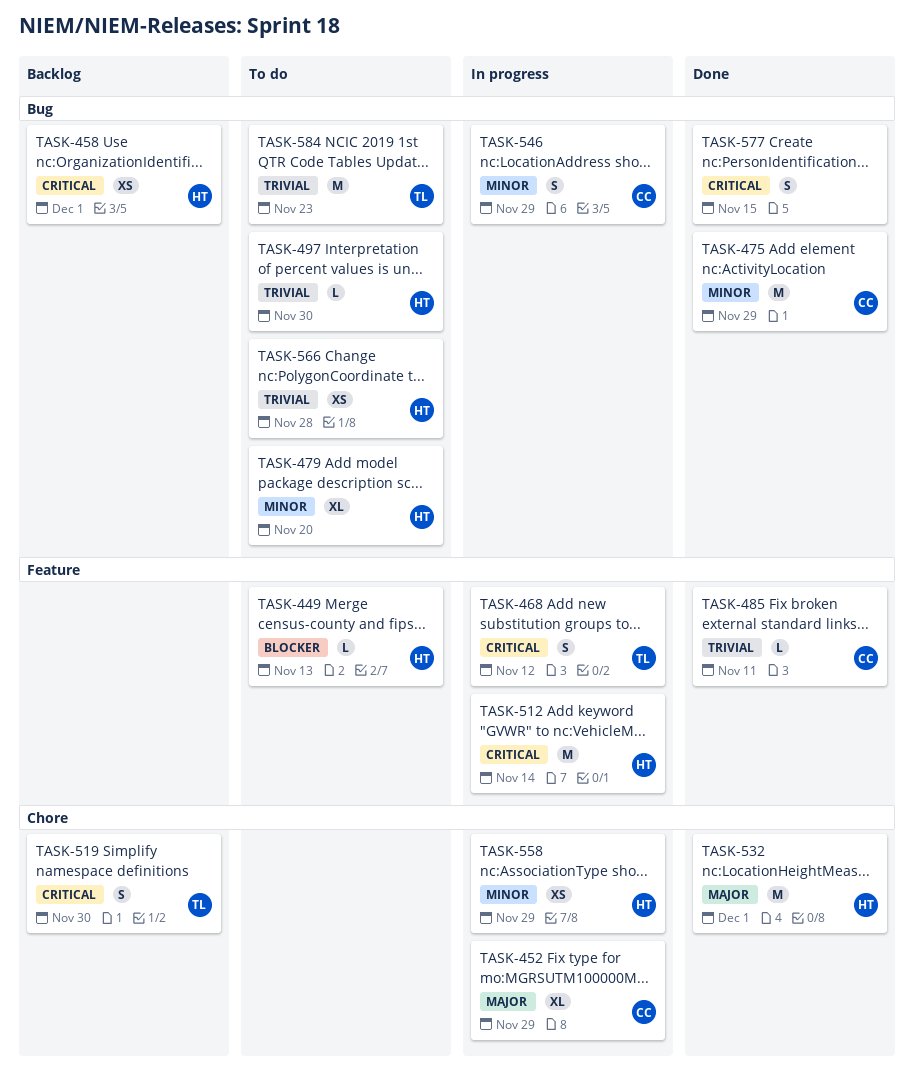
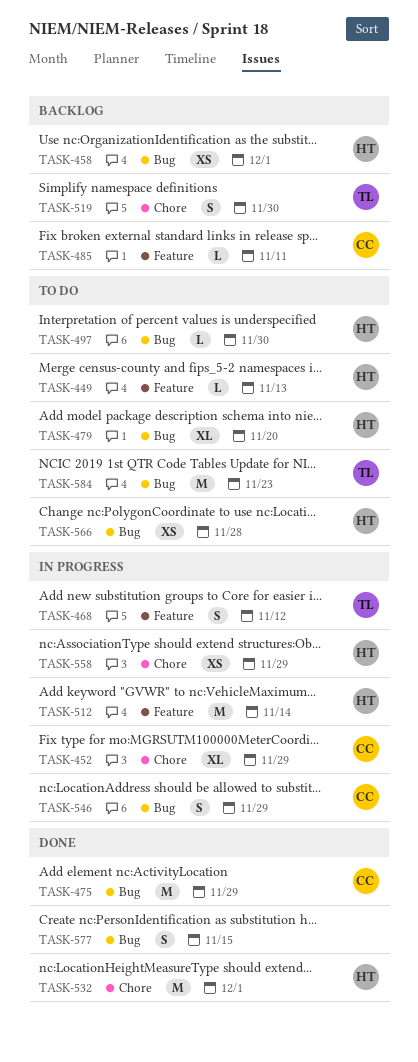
TASK-485, status: Done -> Backlog

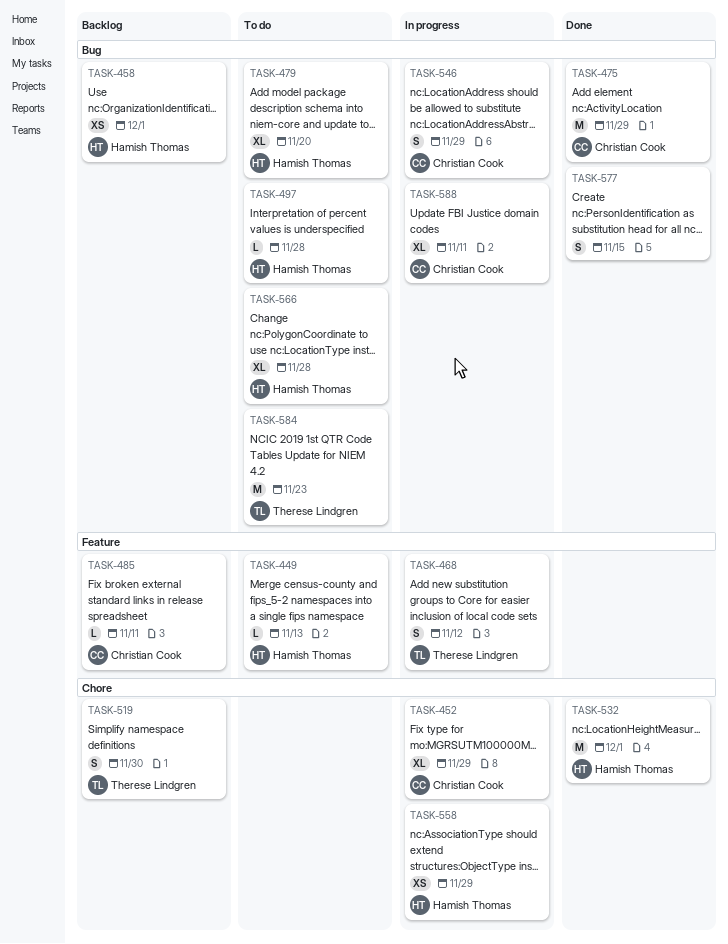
TASK-497, due: Nov 30 -> Nov 28
TASK-512: present -> none
TASK-566, estimate: XS -> XL
TASK-588: none -> present

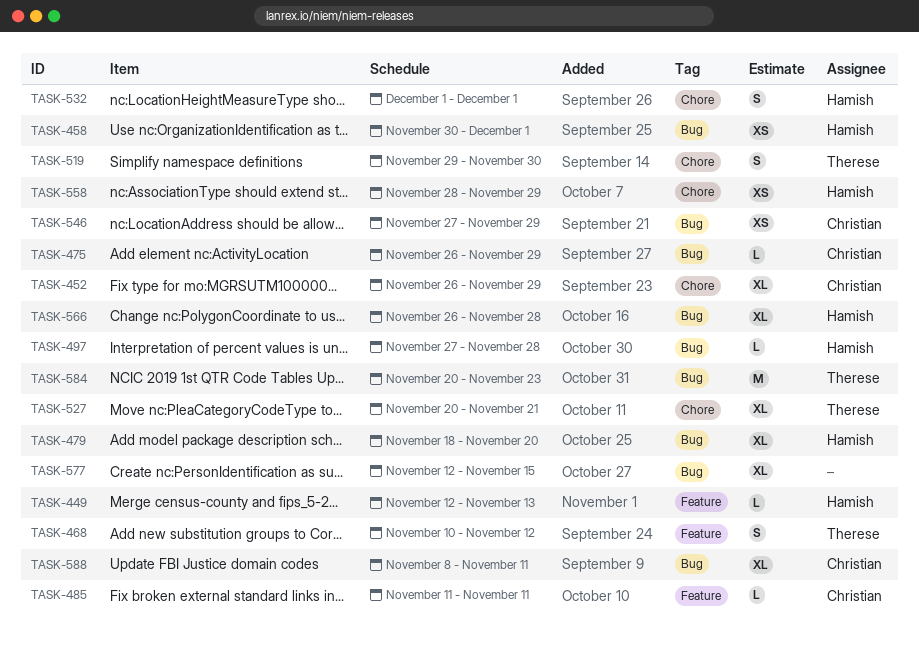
TASK-475, estimate: M -> L
TASK-527: none -> present
TASK-532, estimate: M -> S
TASK-546, estimate: S -> XS
TASK-577, estimate: S -> XL

